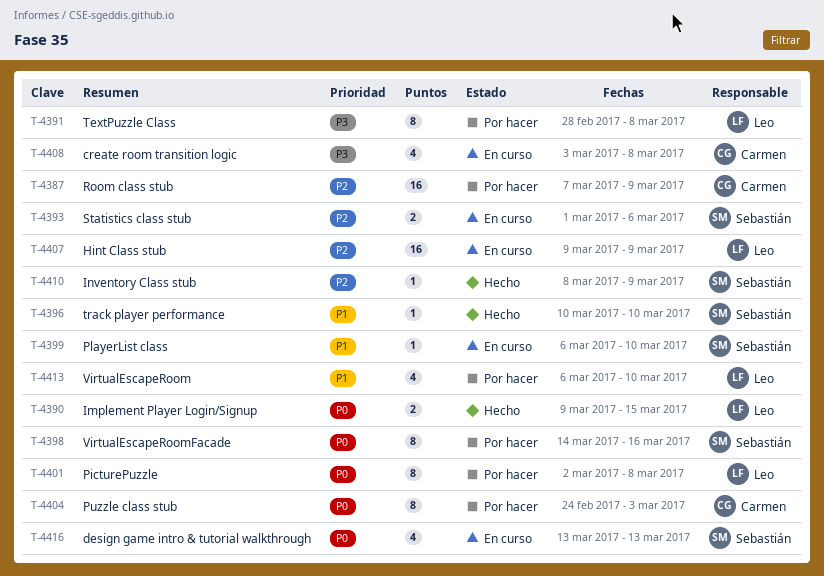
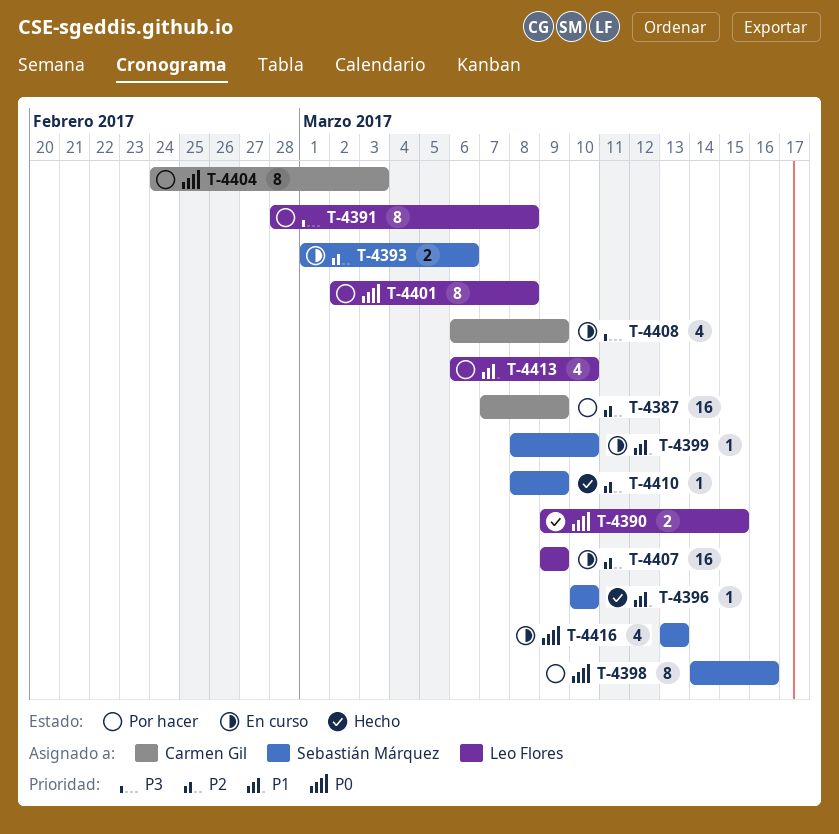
T-4399, start: Mar 6 -> Mar 8
T-4408, start: Mar 3 -> Mar 6
T-4408, due: Mar 8 -> Mar 9

